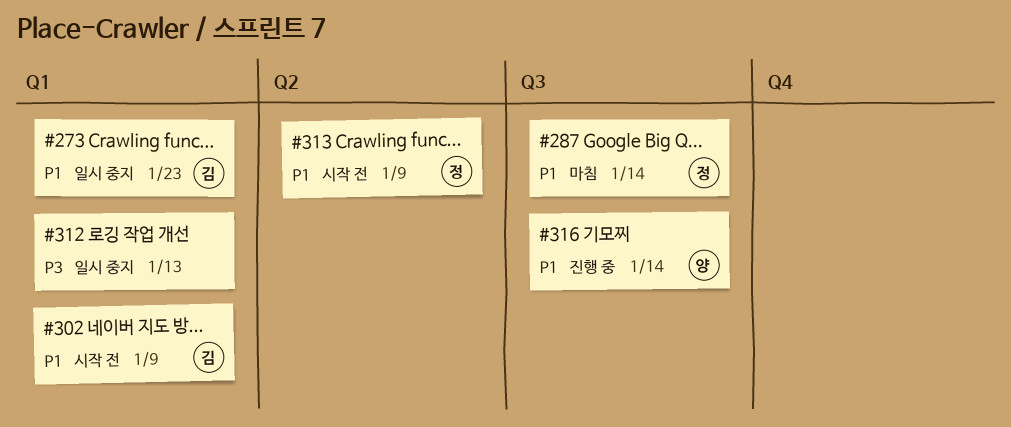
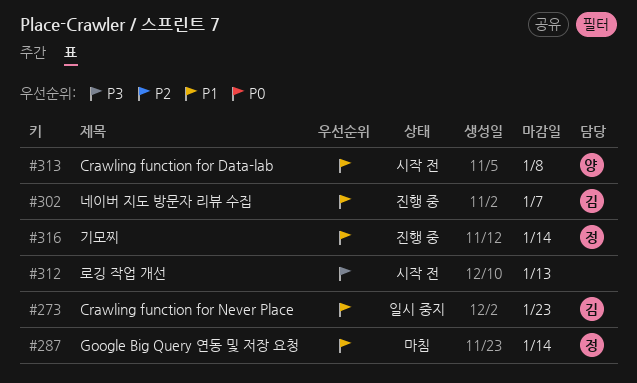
#302, status: 시작 전 -> 진행 중
#302, due: Jan 9 -> Jan 7
#312, status: 일시 중지 -> 시작 전
#313, owner: 정 -> 양
#313, due: Jan 9 -> Jan 8
#316, owner: 양 -> 정

